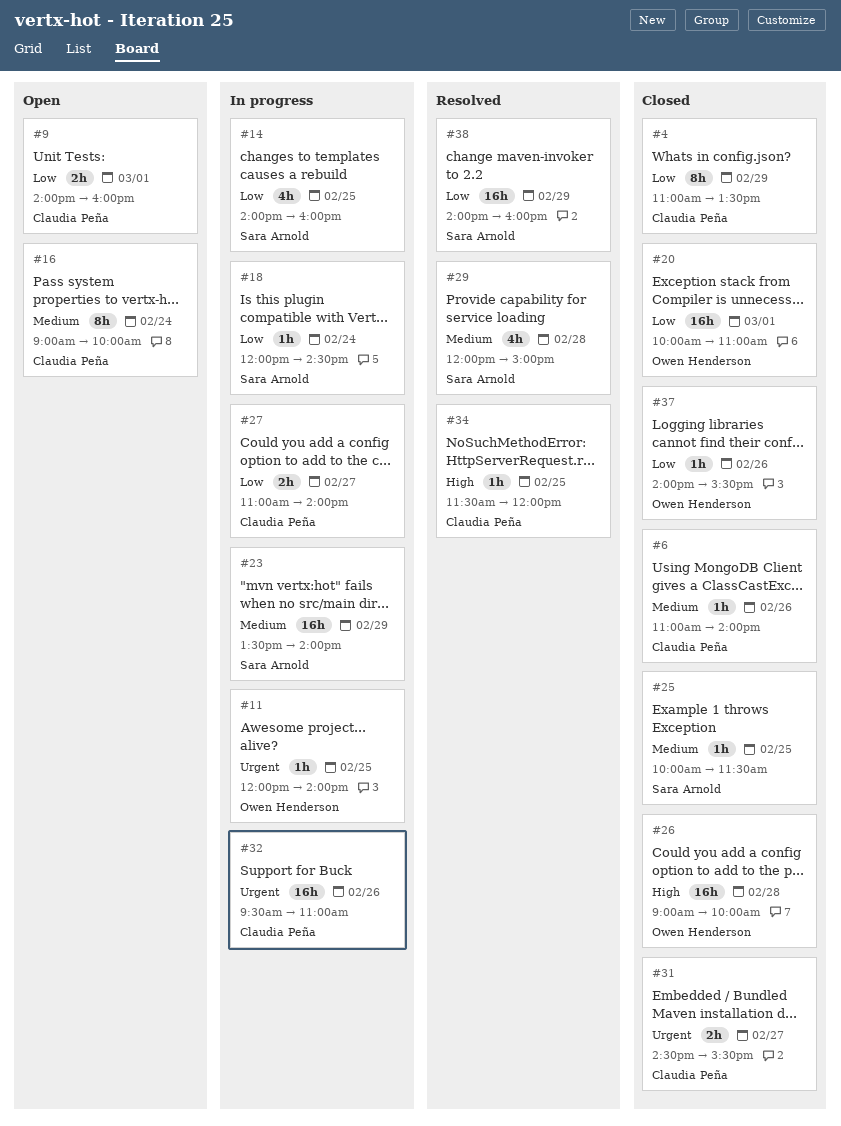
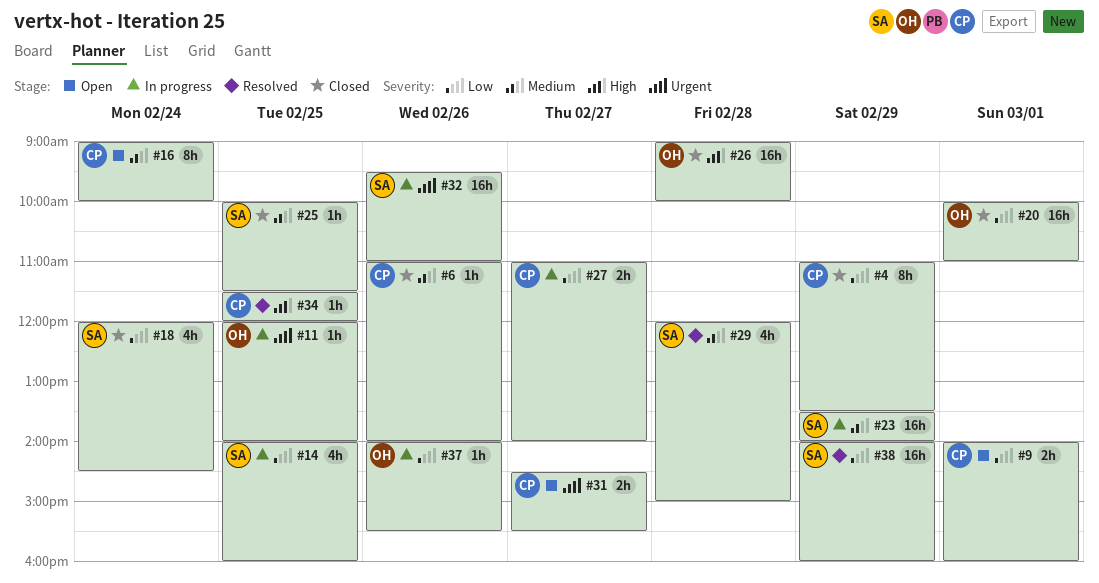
#18, status: In progress -> Closed
#18, estimate: 1h -> 4h
#31, status: Closed -> Open
#32, owner: Claudia Peña -> Sara Arnold
#37, status: Closed -> In progress

